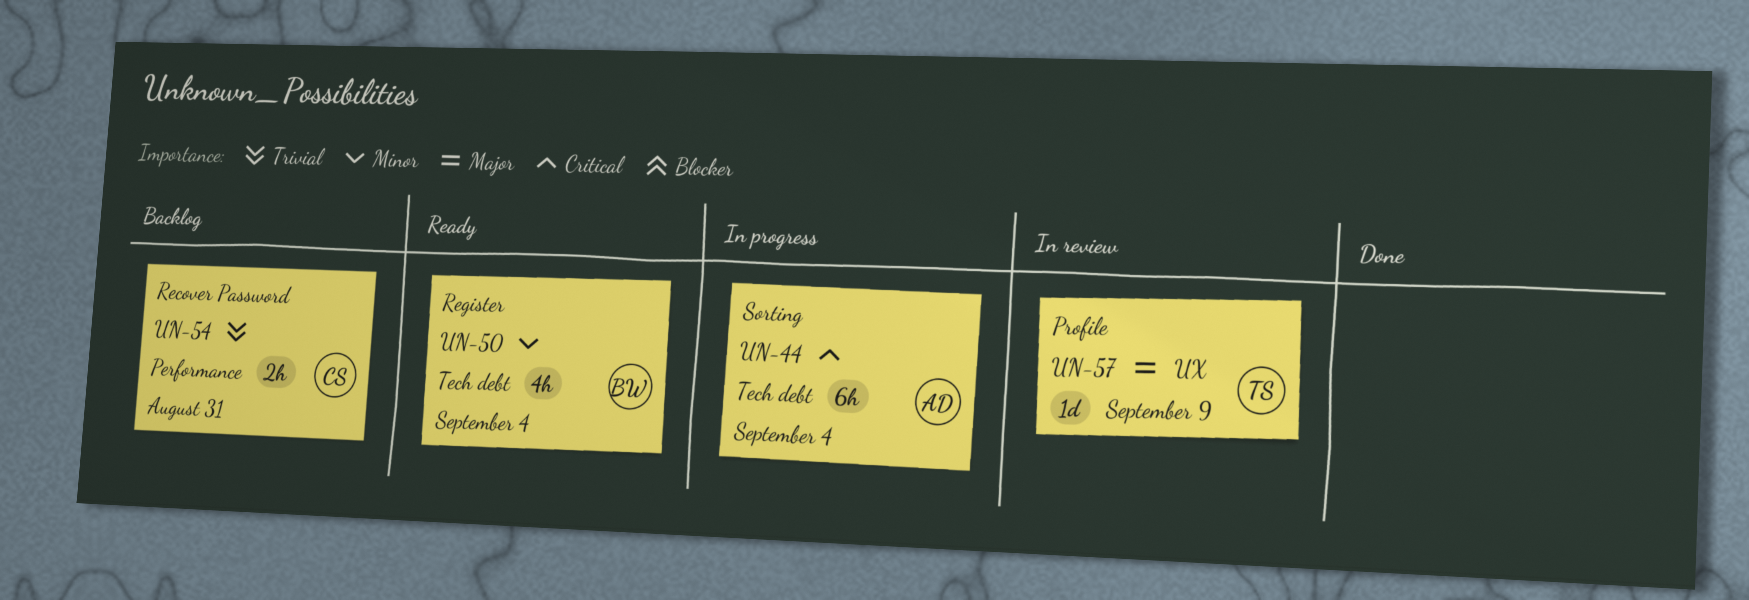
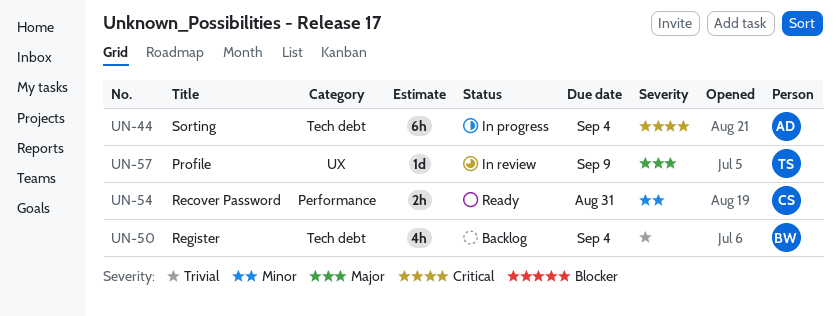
UN-50, status: Ready -> Backlog
UN-50, priority: Minor -> Trivial
UN-54, status: Backlog -> Ready
UN-54, priority: Trivial -> Minor

